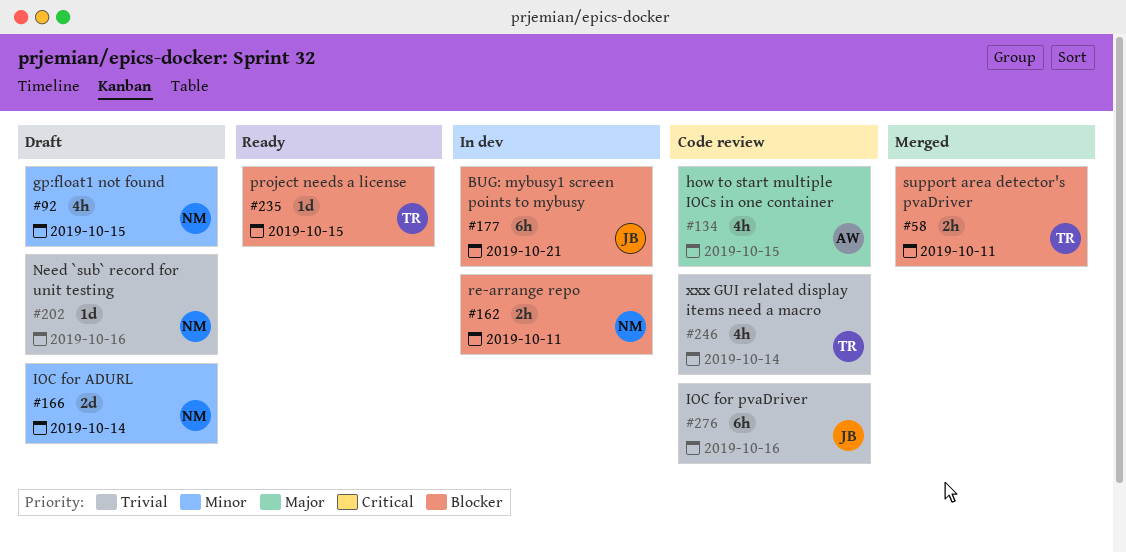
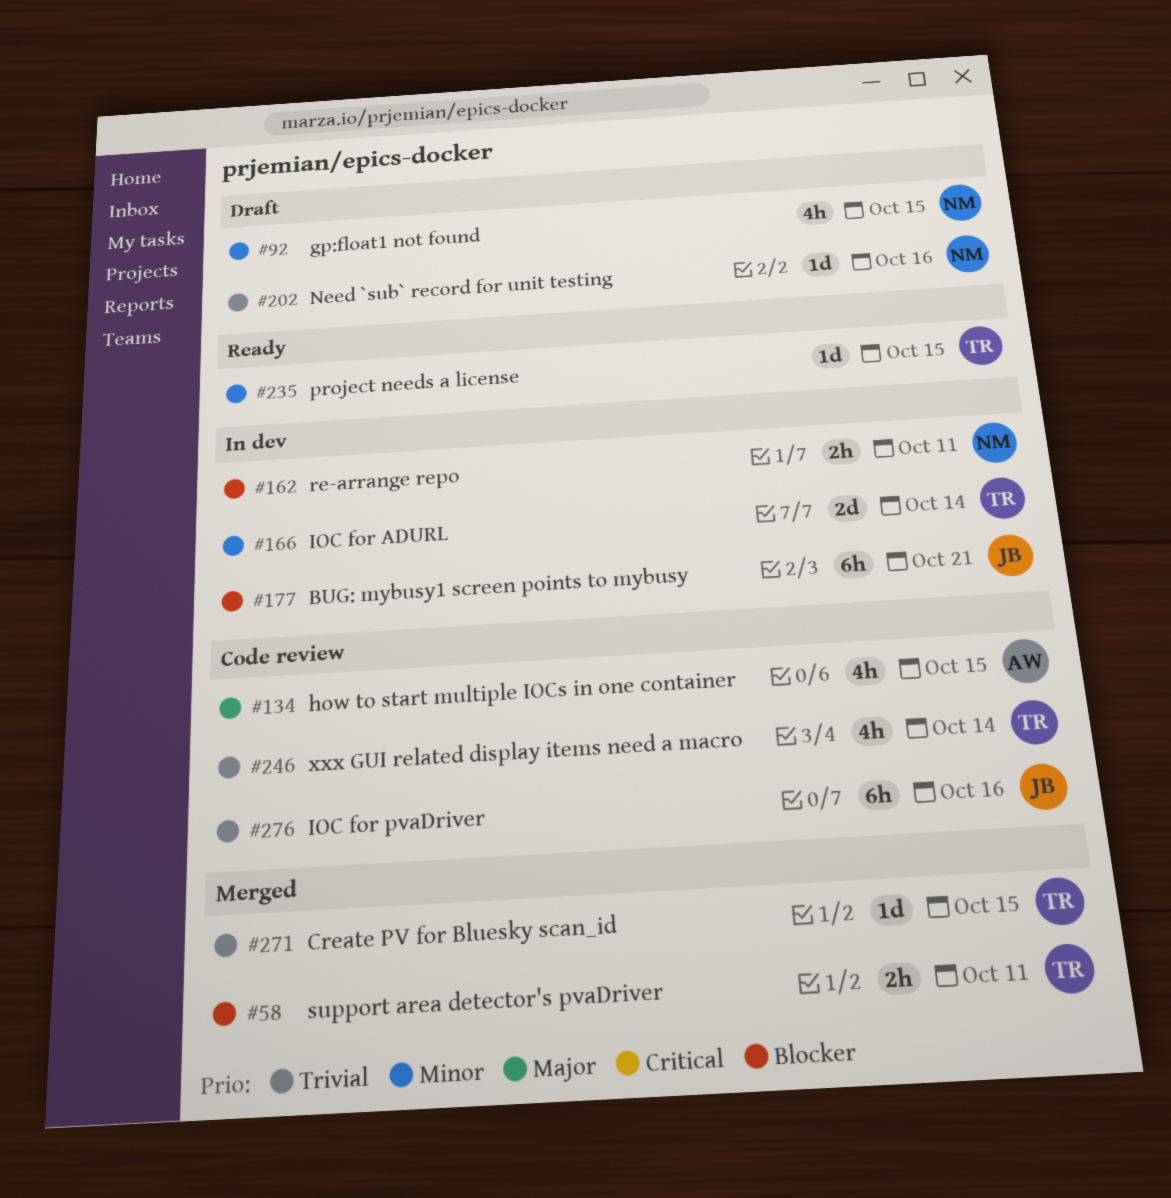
#166, status: Draft -> In dev
#166, owner: NM -> TR
#235, priority: Blocker -> Minor
#271: none -> present

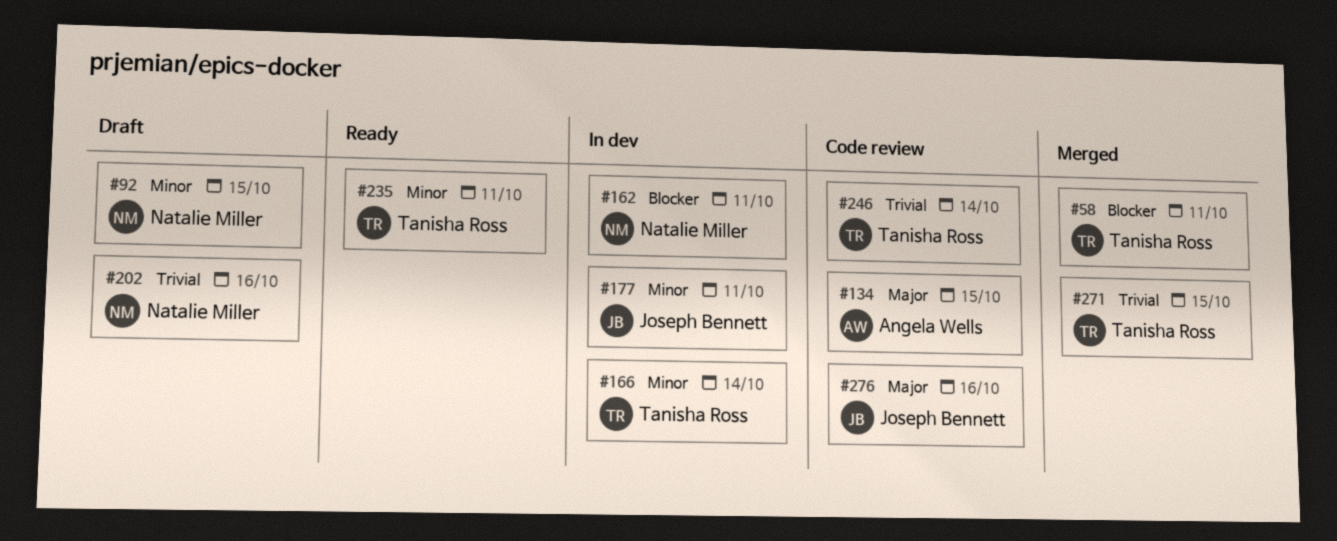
#177, priority: Blocker -> Minor
#177, due: Oct 21 -> Oct 11
#235, due: Oct 15 -> Oct 11
#276, priority: Trivial -> Major

